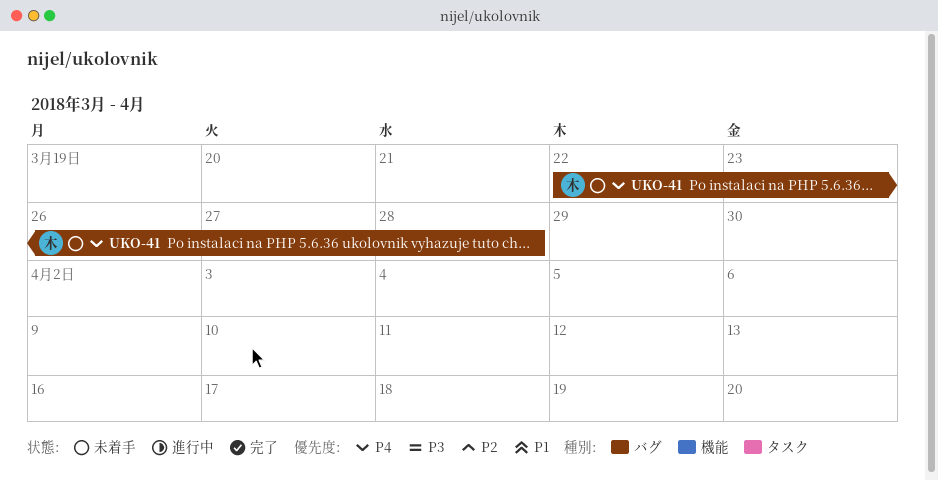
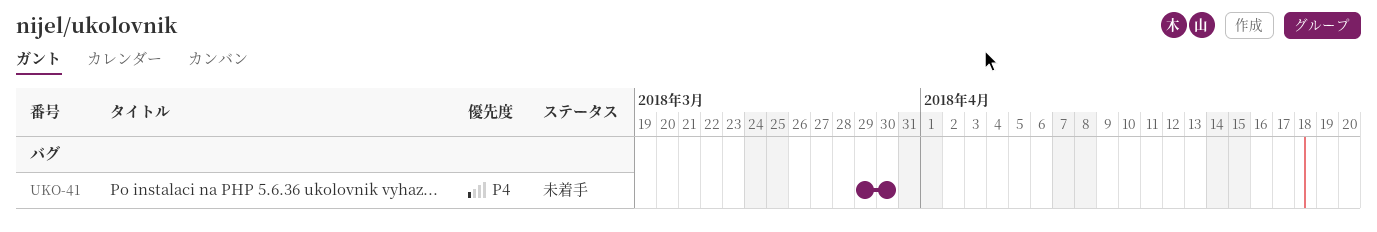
UKO-41, start: Mar 22 -> Mar 29
UKO-41, due: Mar 28 -> Mar 30

